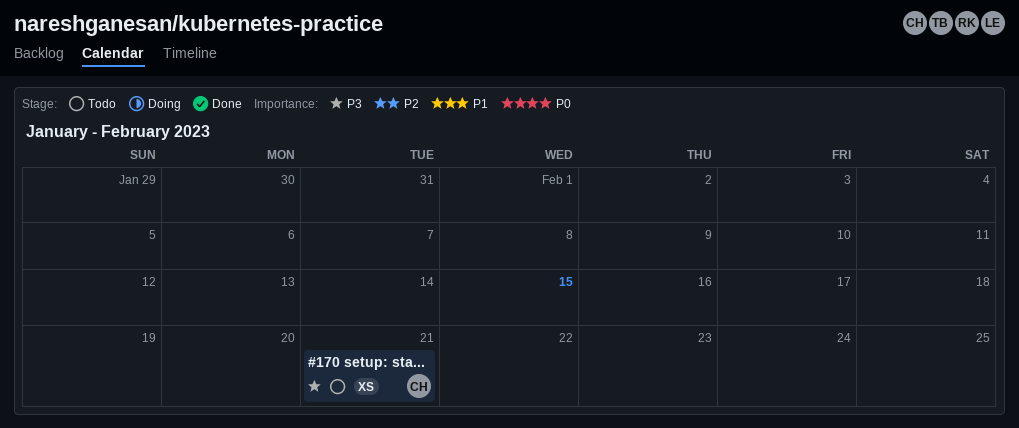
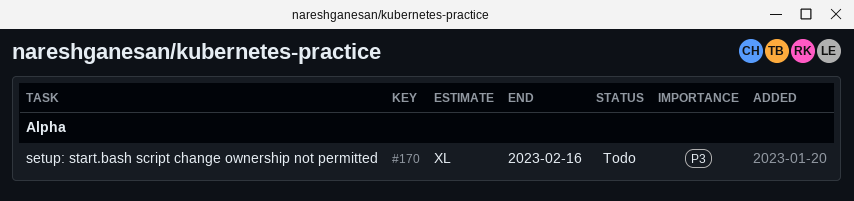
#170, estimate: XS -> XL
#170, due: Feb 21 -> Feb 16

